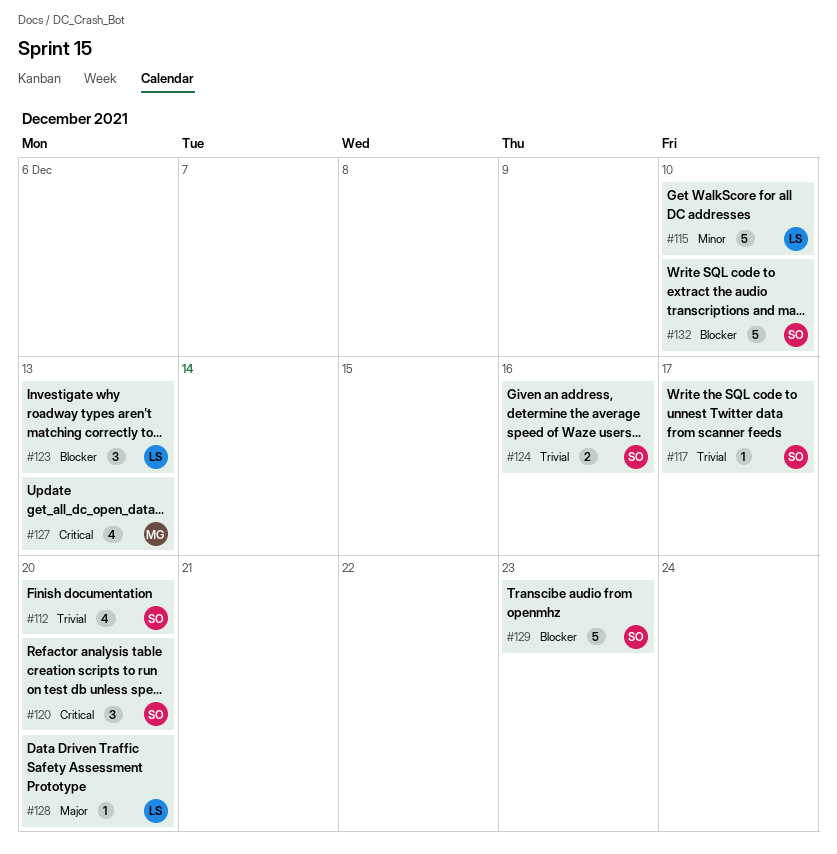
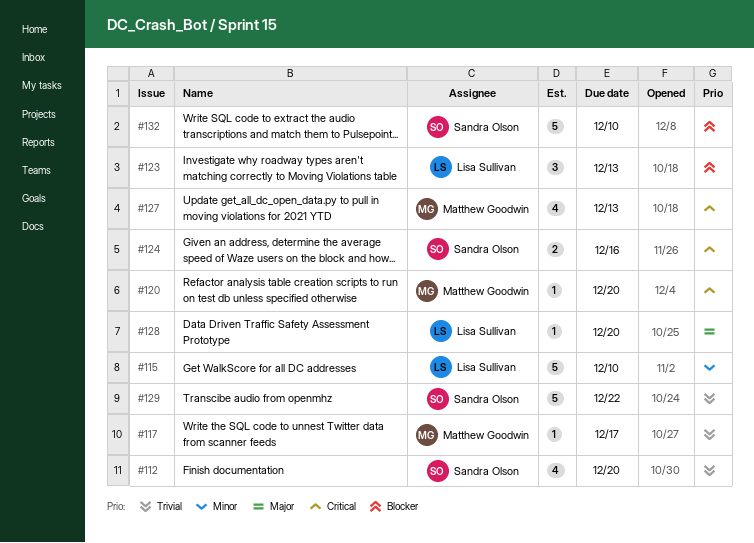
#117, owner: Sandra Olson -> Matthew Goodwin
#120, owner: Sandra Olson -> Matthew Goodwin
#120, estimate: 3 -> 1
#124, priority: Trivial -> Critical
#129, priority: Blocker -> Trivial
#129, due: Dec 23 -> Dec 22

